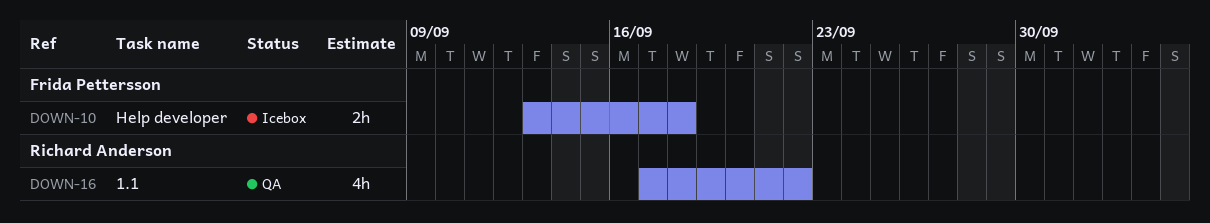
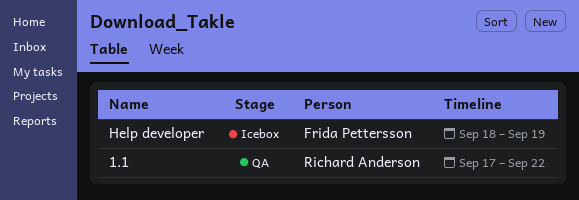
Help developer, start: Sep 13 -> Sep 18
Help developer, due: Sep 18 -> Sep 19

